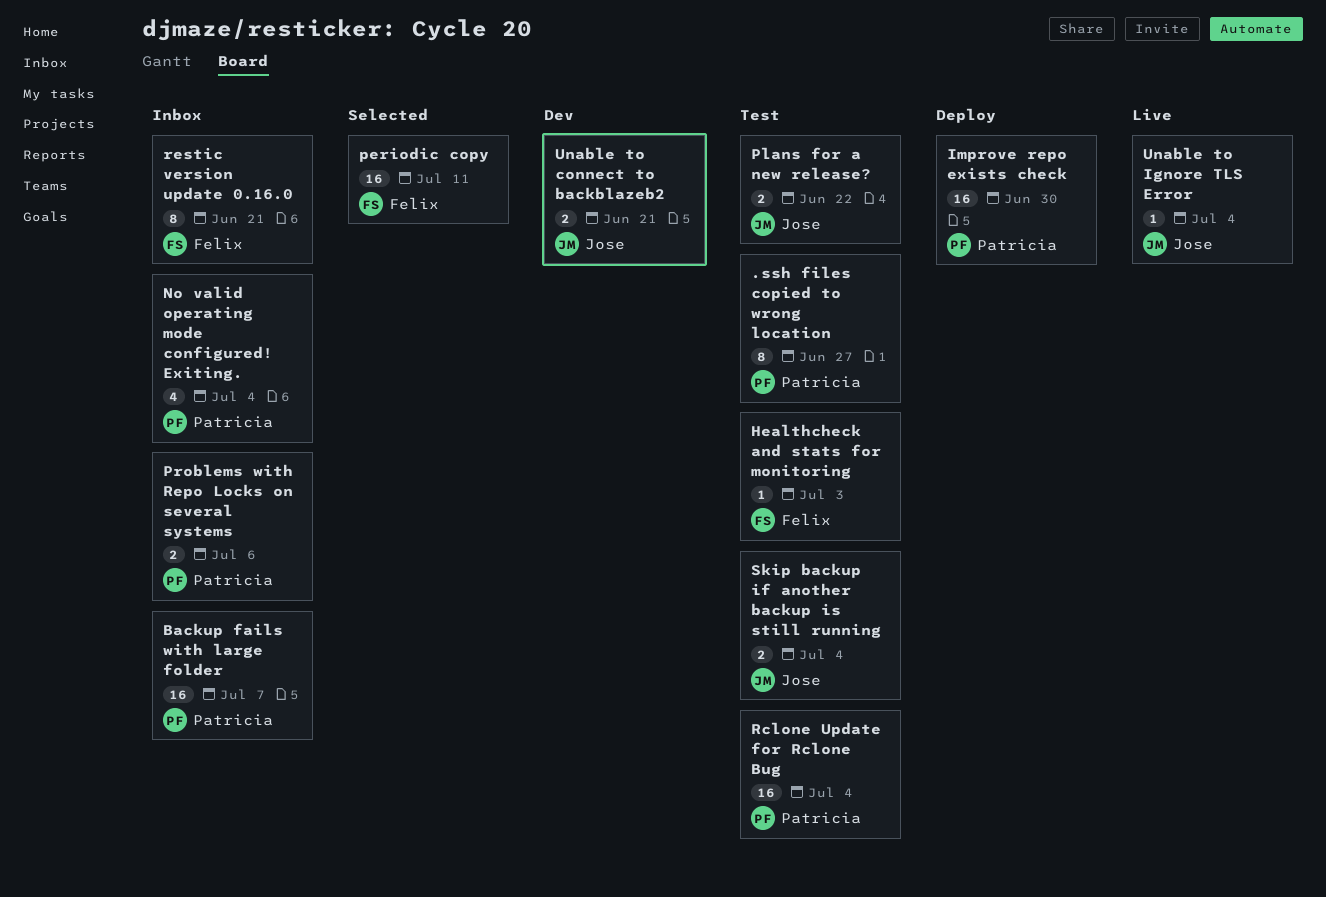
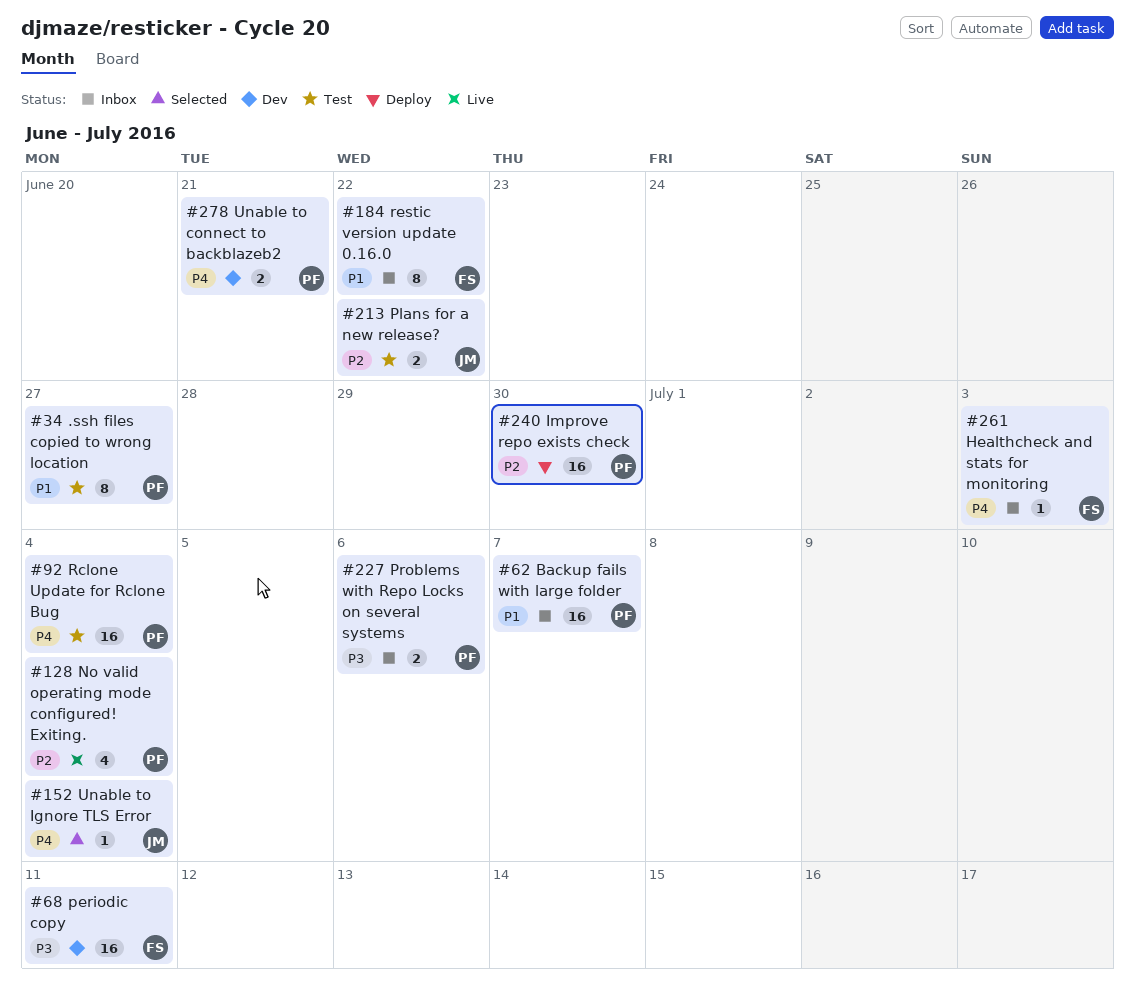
Healthcheck and stats for monitoring, status: Test -> Inbox
No valid operating mode configured! Exiting., status: Inbox -> Live
periodic copy, status: Selected -> Dev
restic version update 0.16.0, due: Jun 21 -> Jun 22
Skip backup if another backup is still running: present -> none
Unable to connect to backblazeb2, owner: Jose -> Patricia
Unable to Ignore TLS Error, status: Live -> Selected

